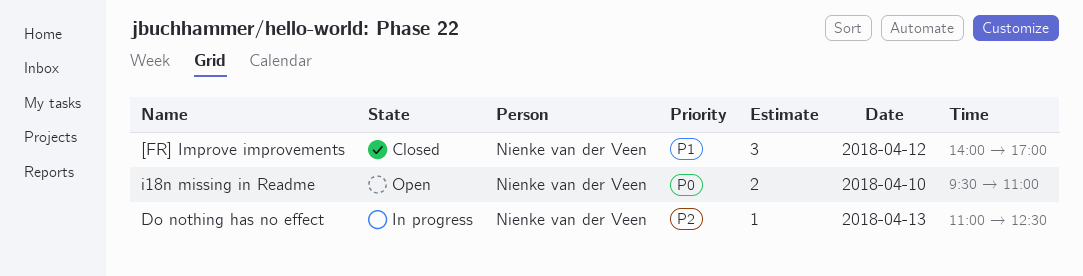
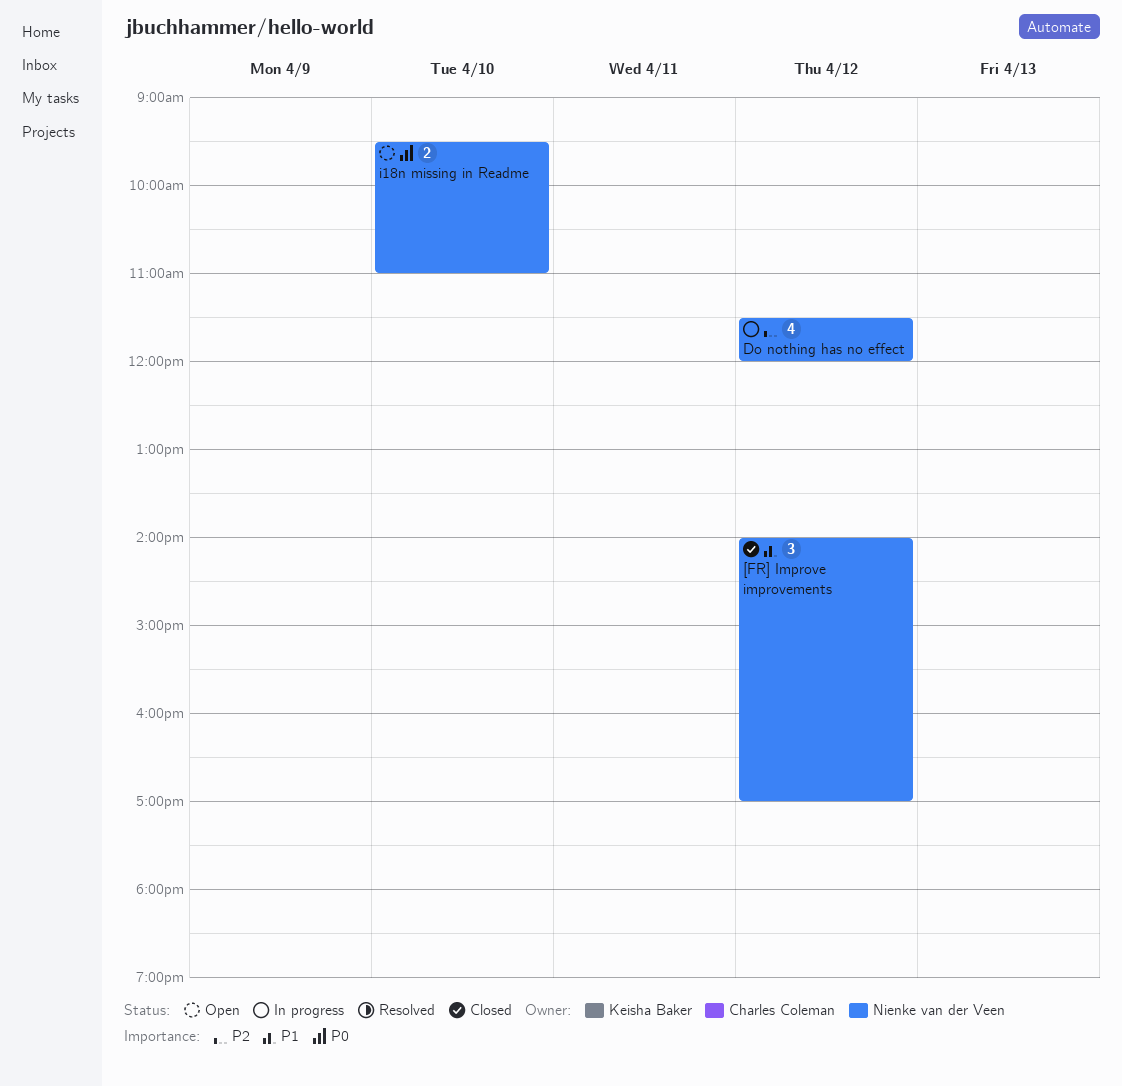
Do nothing has no effect, estimate: 1 -> 4
Do nothing has no effect, day: Apr 13 -> Apr 12
Do nothing has no effect, begins: 11:00 -> 11:30
Do nothing has no effect, ends: 12:30 -> 12:00

